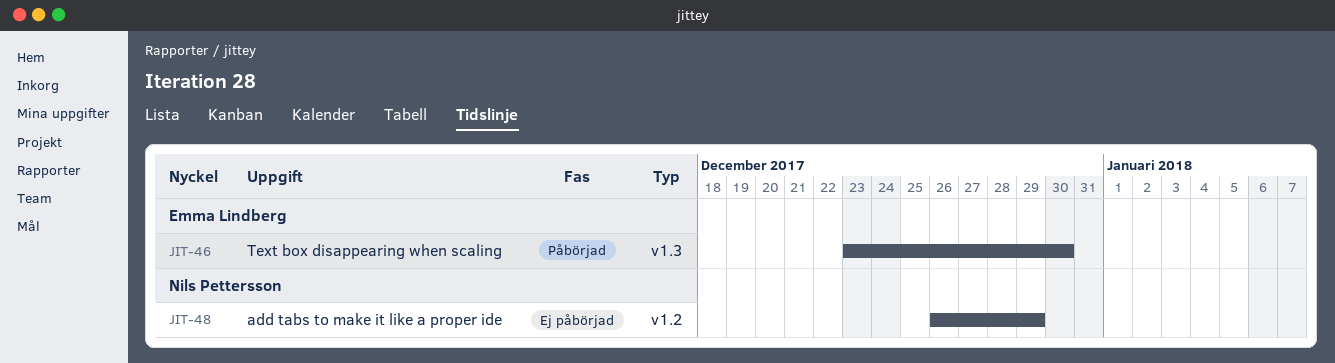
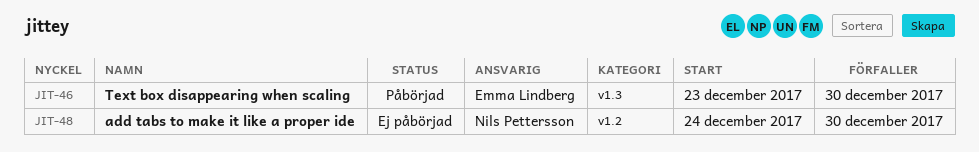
JIT-48, start: Dec 26 -> Dec 24
JIT-48, due: Dec 29 -> Dec 30

